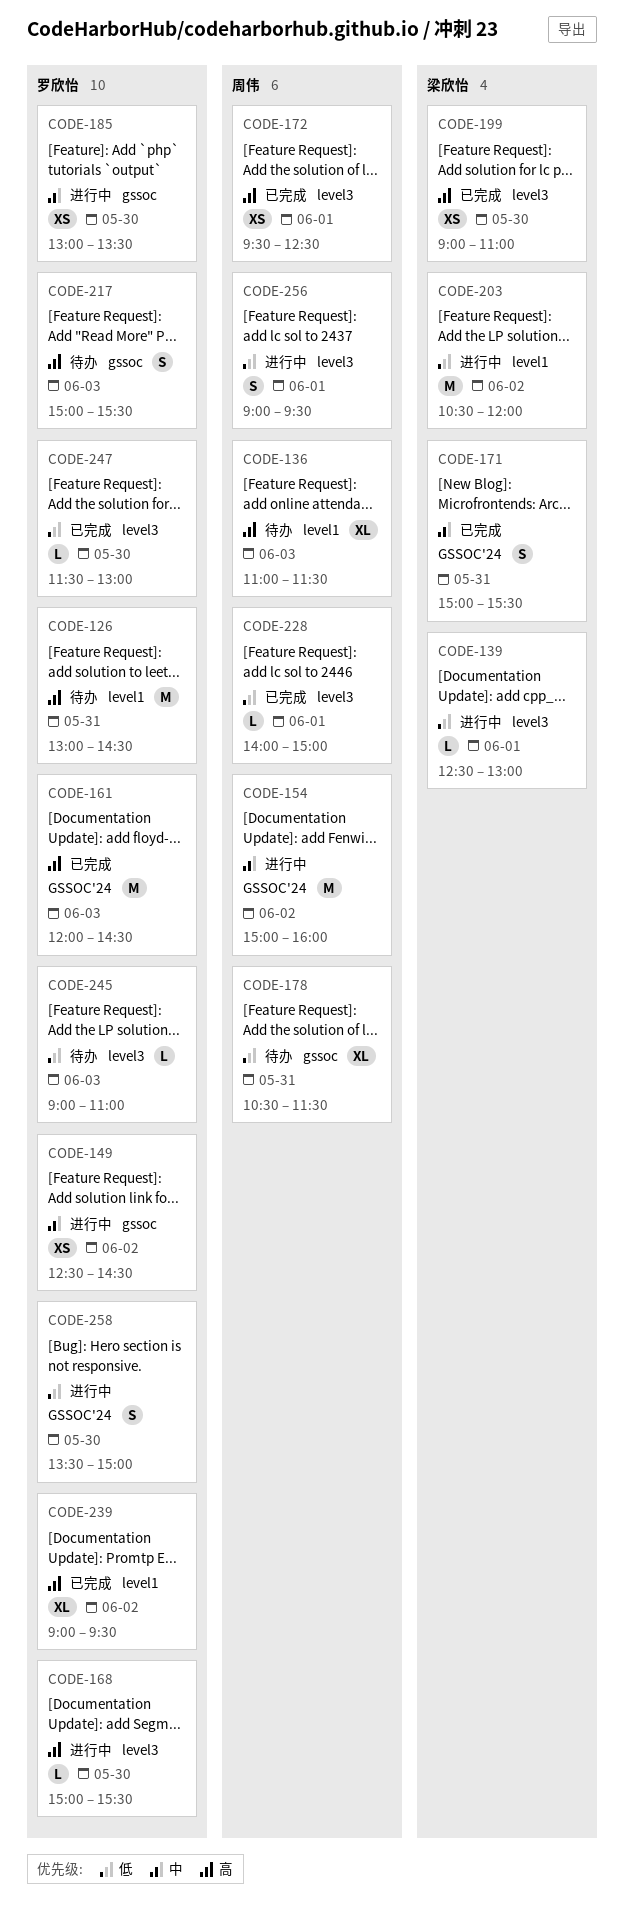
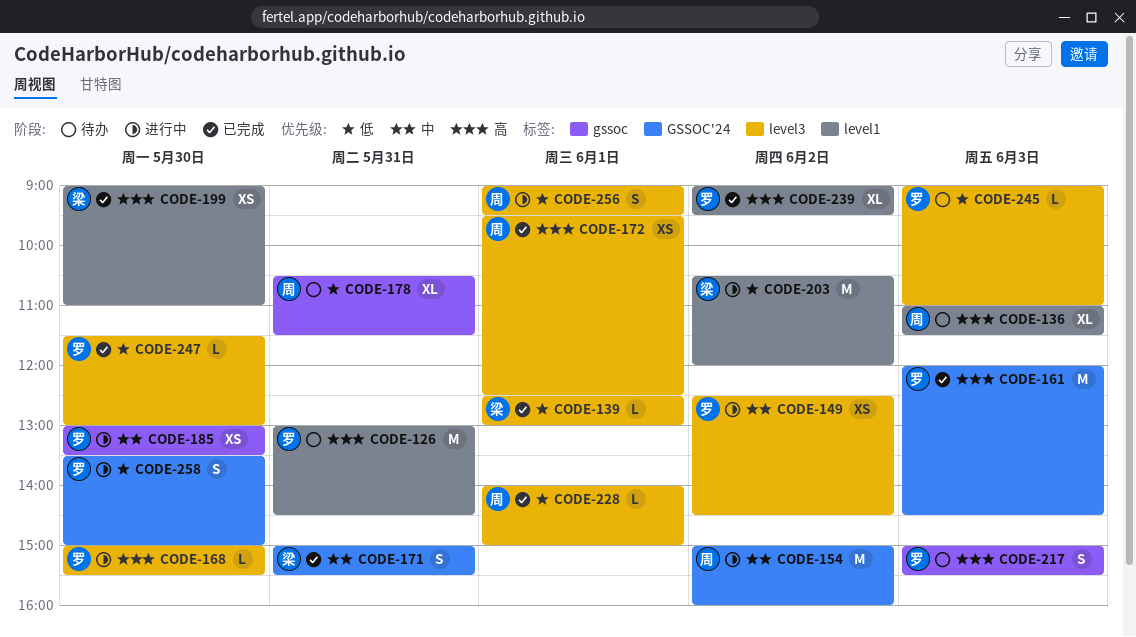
CODE-139, status: 进行中 -> 已完成
CODE-149, label: gssoc -> level3
CODE-199, label: level3 -> level1

